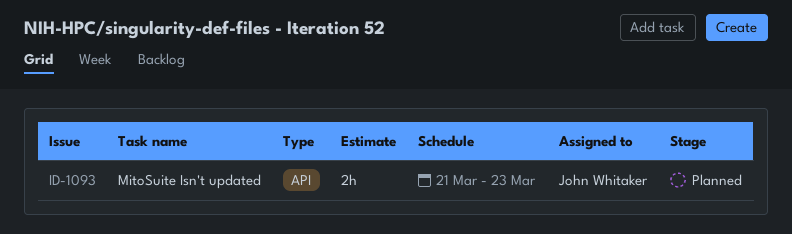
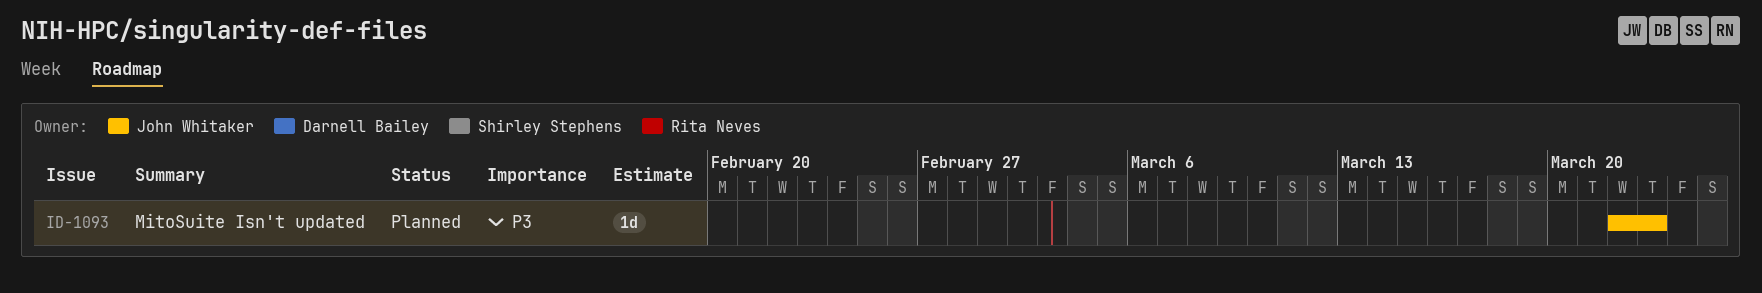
ID-1093, estimate: 2h -> 1d
ID-1093, start: Mar 21 -> Mar 22

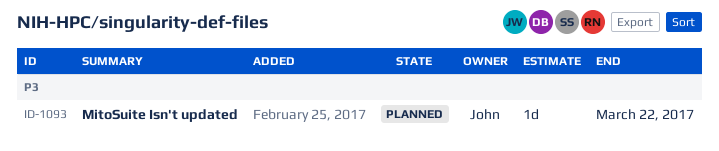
ID-1093, due: Mar 23 -> Mar 22

